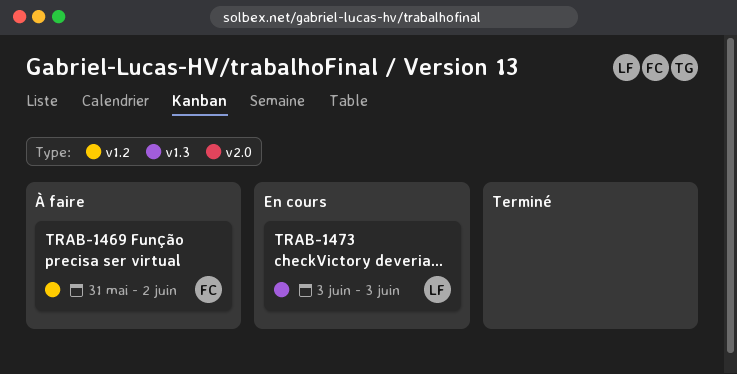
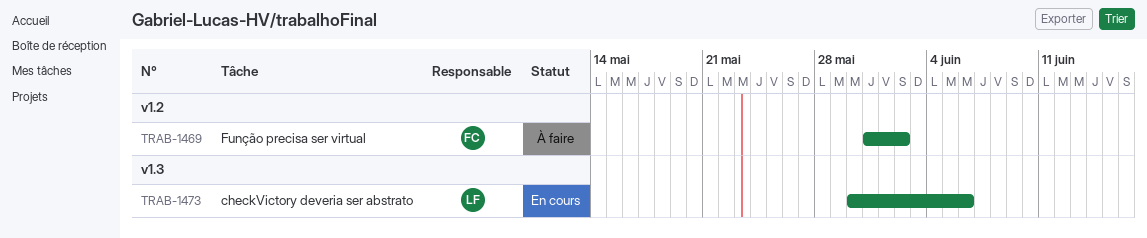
TRAB-1473, start: Jun 3 -> May 30
TRAB-1473, due: Jun 3 -> Jun 6

